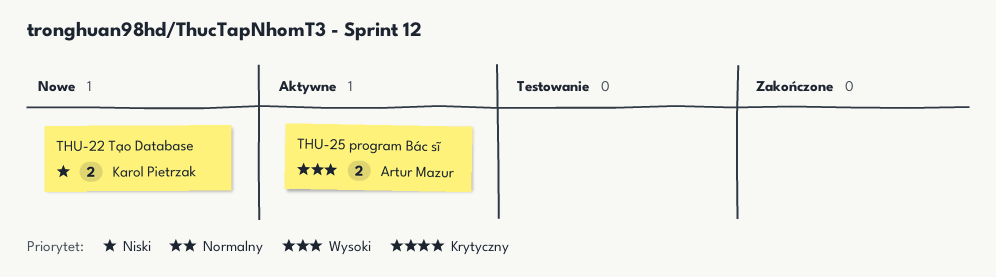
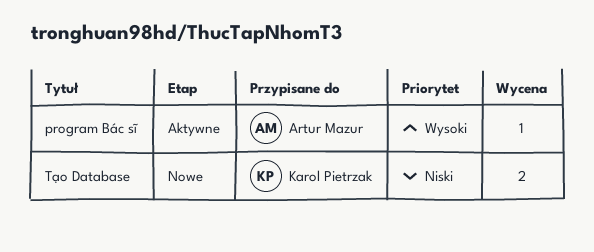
program Bác sĩ, estimate: 2 -> 1

